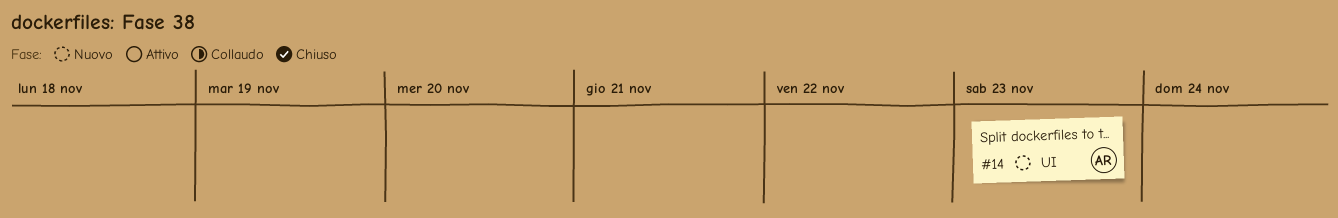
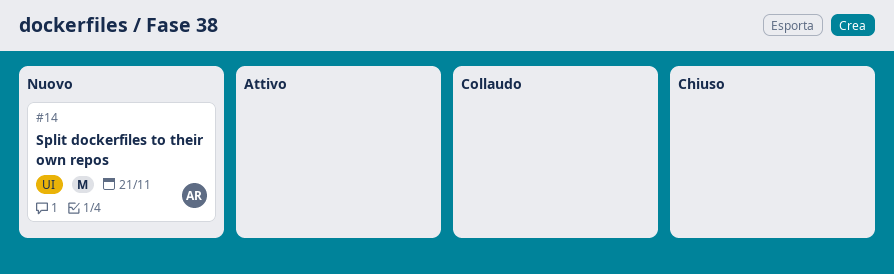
#14, due: Nov 23 -> Nov 21

